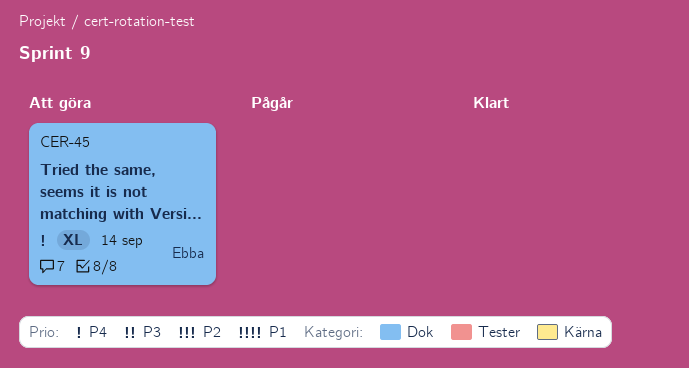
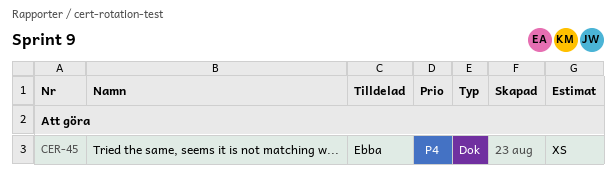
CER-45, estimate: XL -> XS

